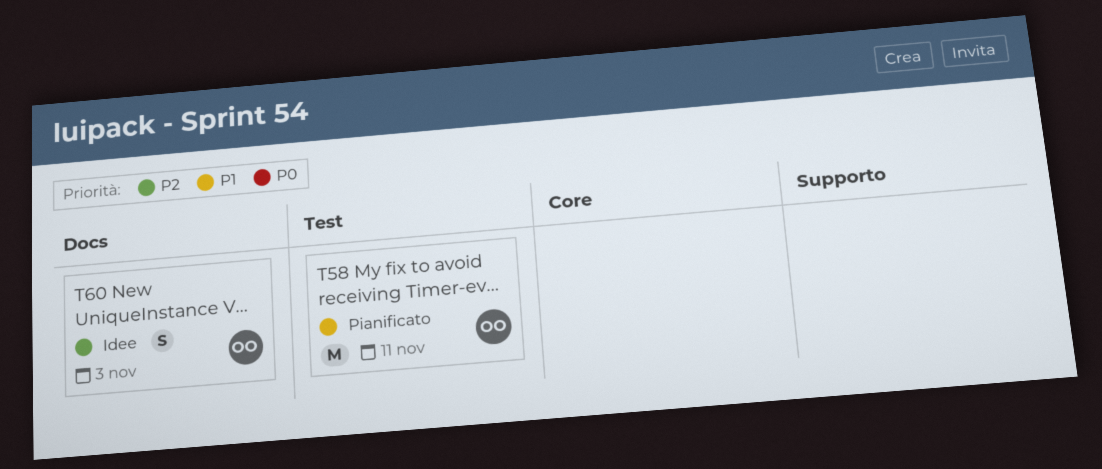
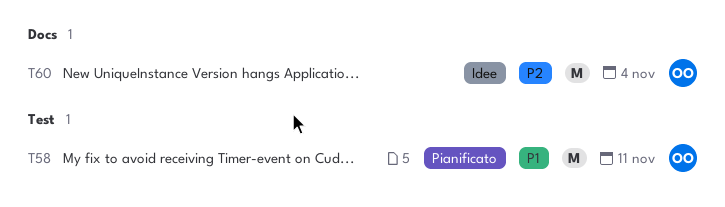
T60, estimate: S -> M
T60, due: Nov 3 -> Nov 4

